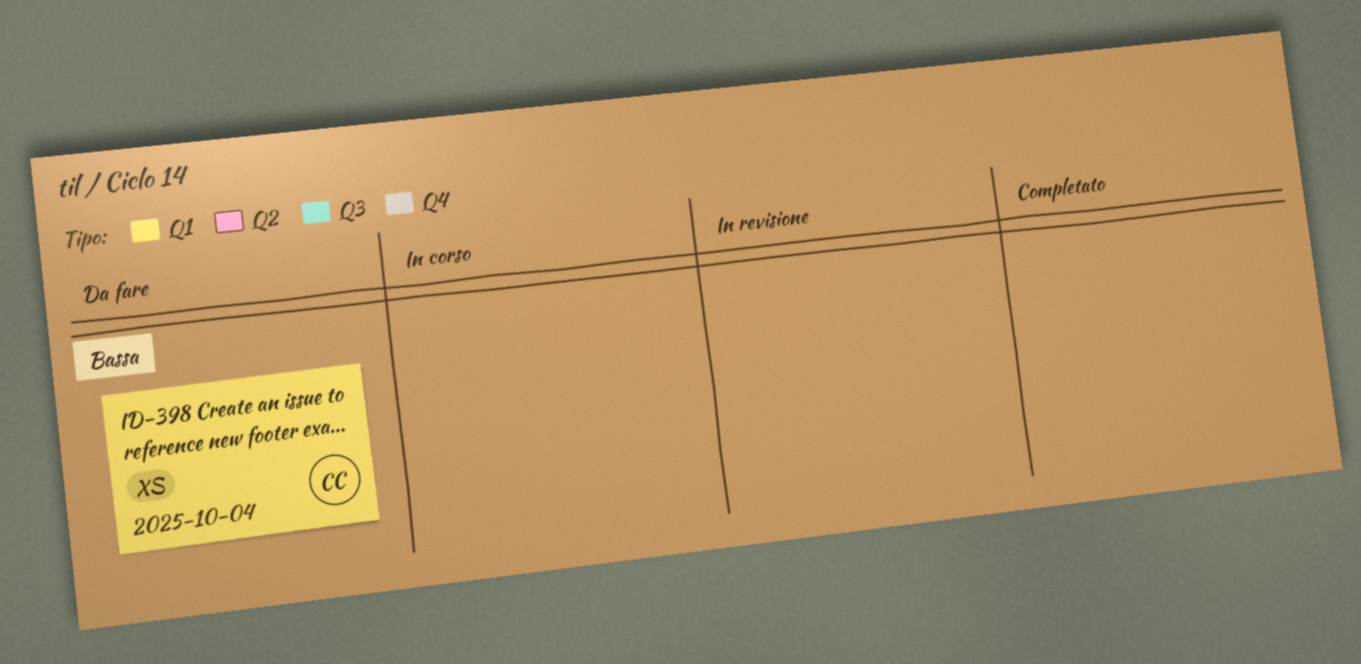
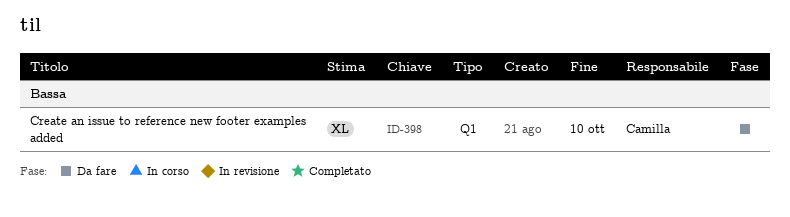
ID-398, estimate: XS -> XL
ID-398, due: Oct 4 -> Oct 10

